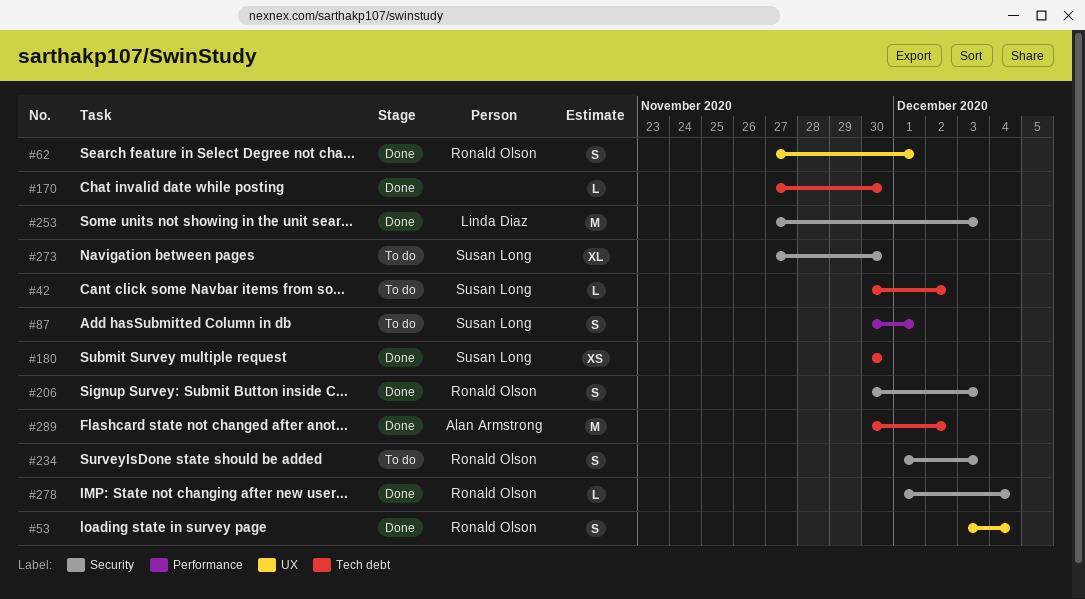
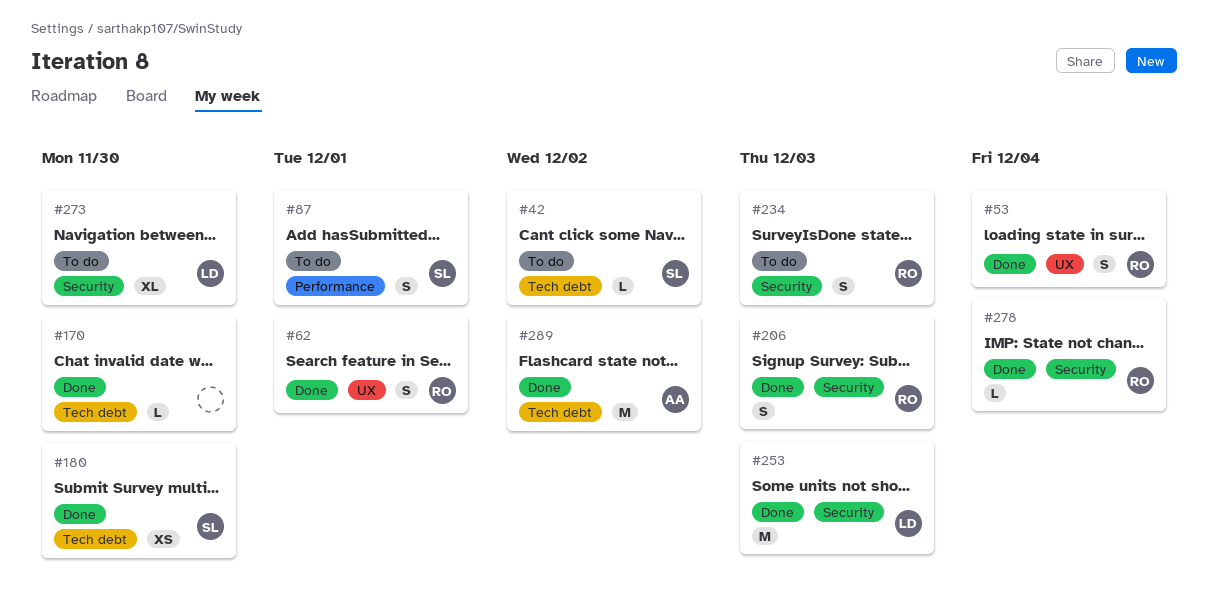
#273, owner: Susan Long -> Linda Diaz

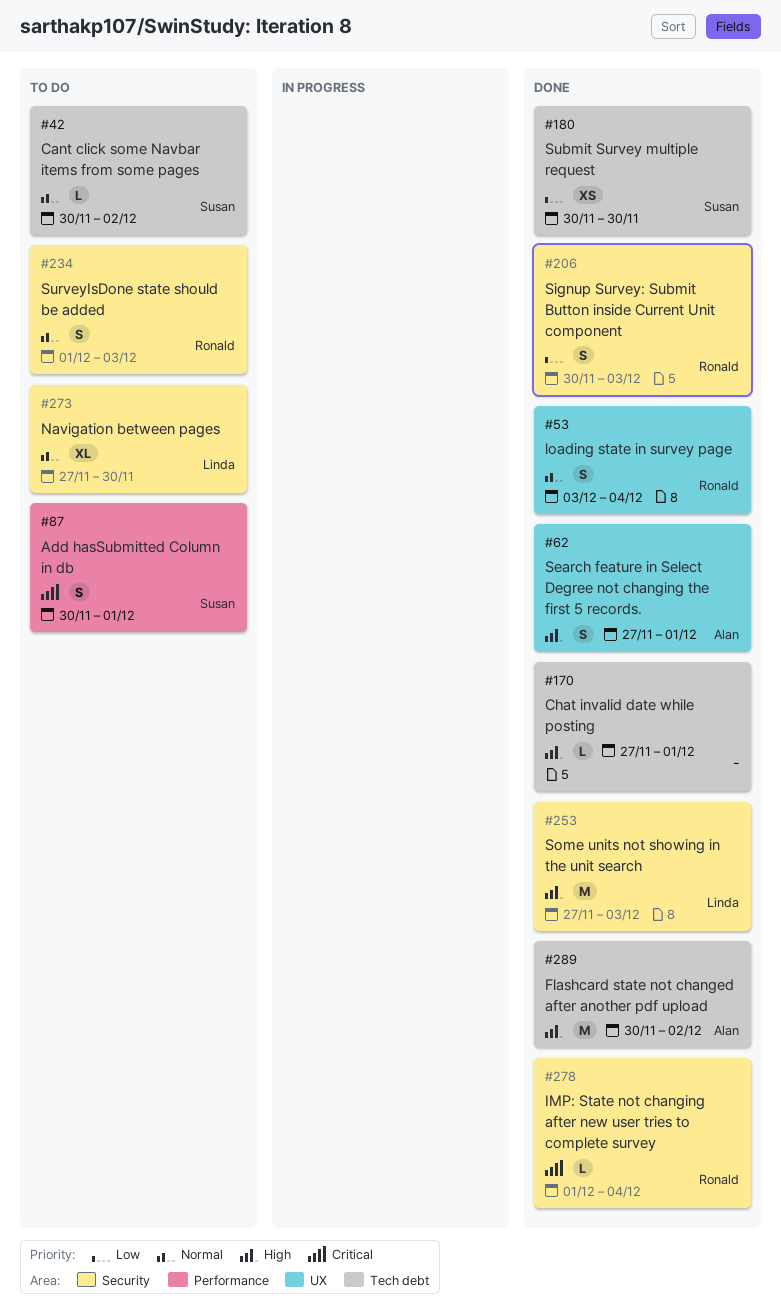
#62, owner: Ronald -> Alan
#170, due: Nov 30 -> Dec 1

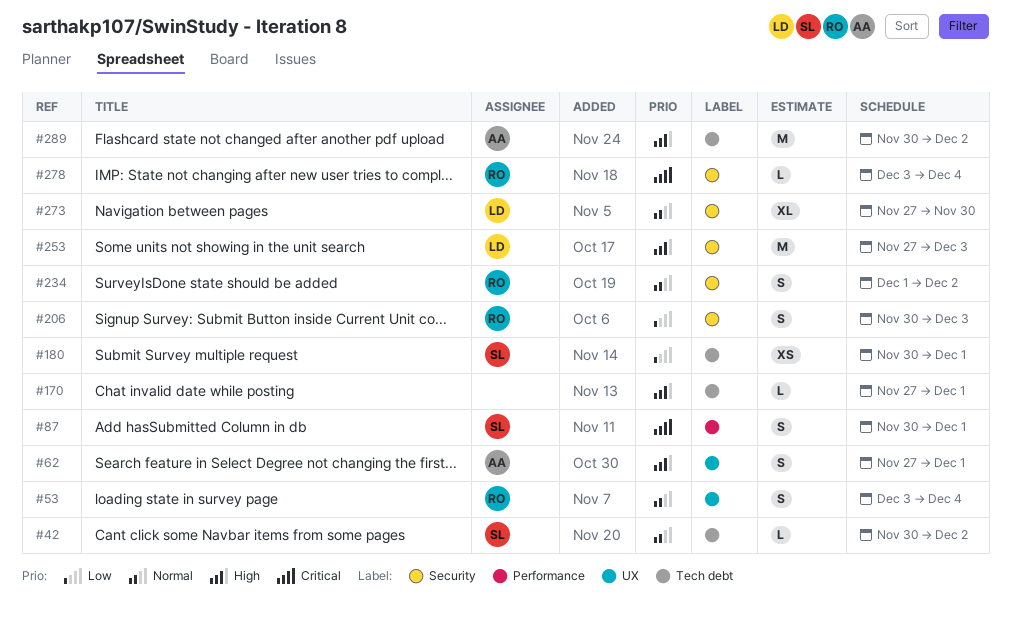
#180, due: Nov 30 -> Dec 1
#234, due: Dec 3 -> Dec 2
#278, start: Dec 1 -> Dec 3

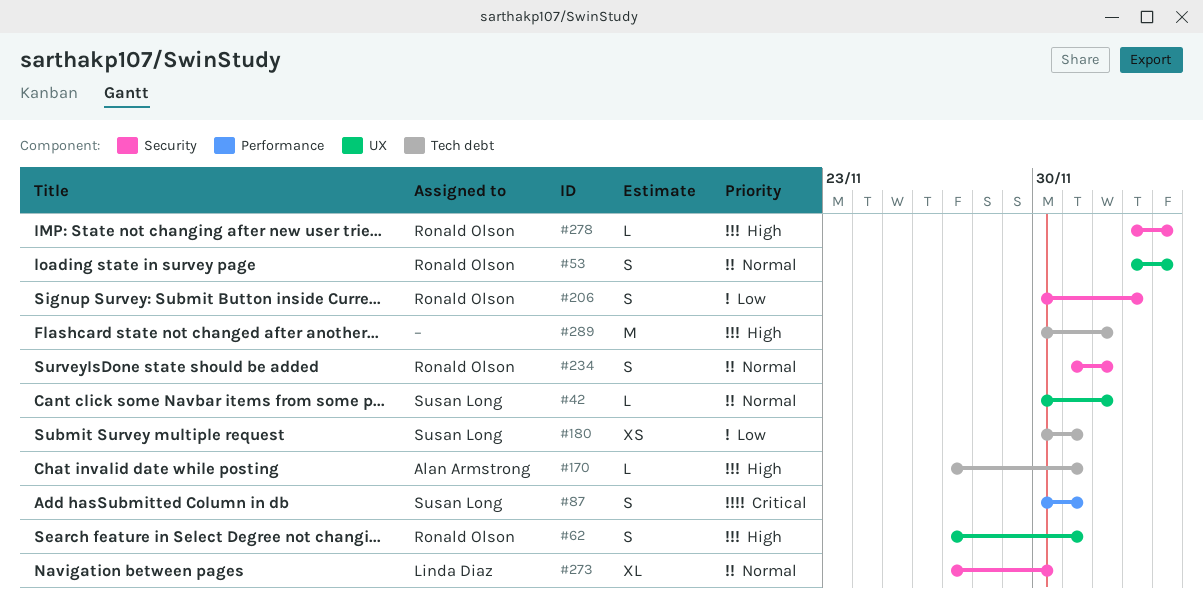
#42, label: Tech debt -> UX
#62, owner: Alan Armstrong -> Ronald Olson
#170, owner: none -> Alan Armstrong
#253: present -> none
#278, priority: Critical -> High
#289, owner: Alan Armstrong -> none

